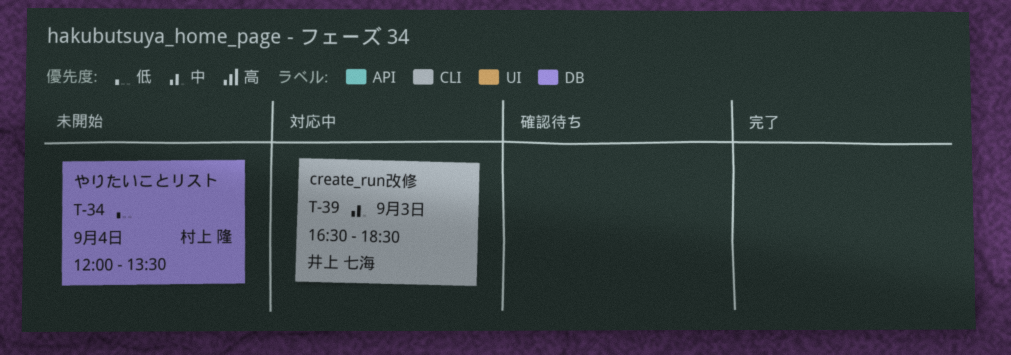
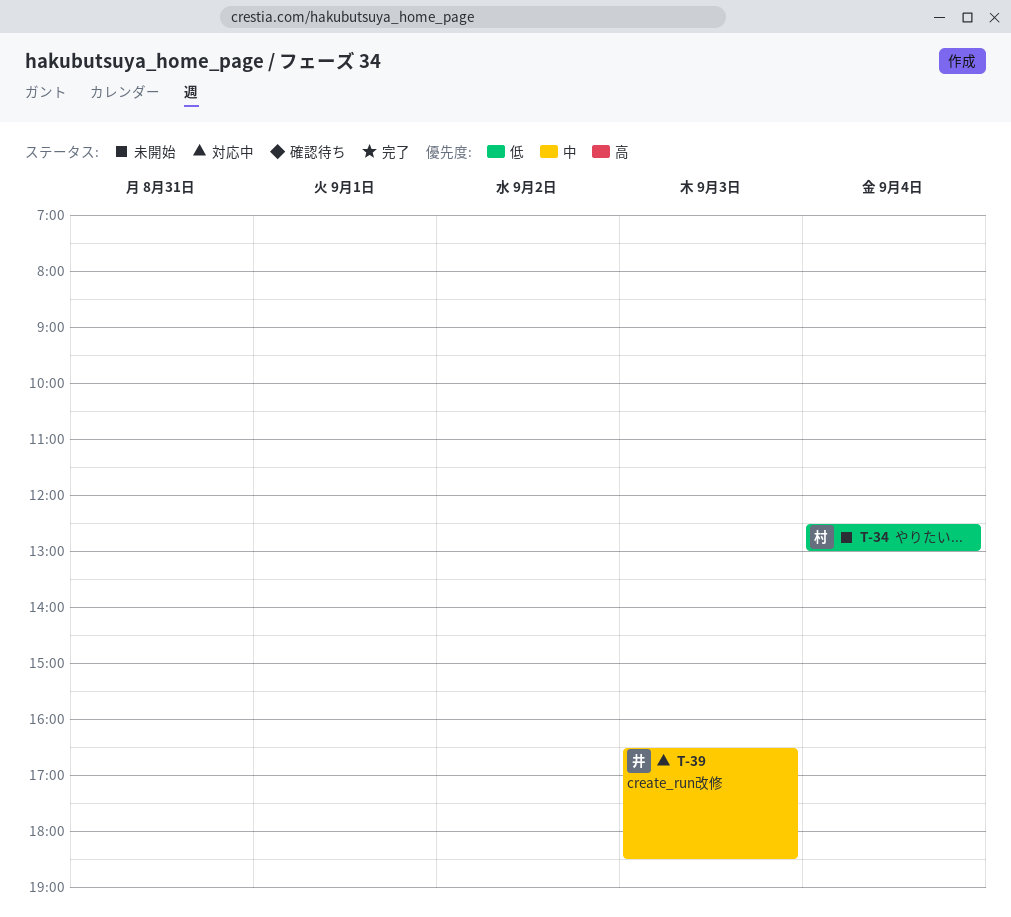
T-34, begins: 12:00 -> 12:30
T-34, ends: 13:30 -> 13:00

